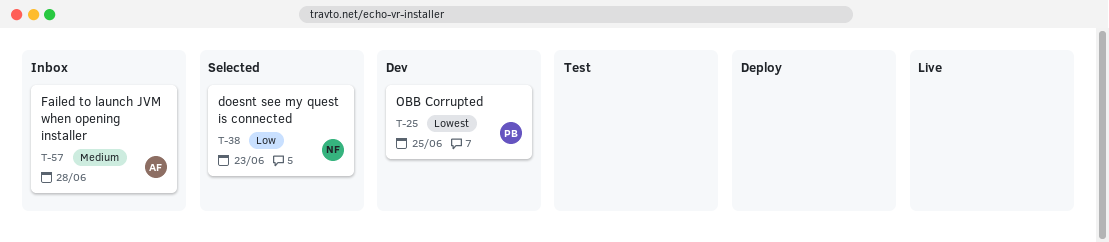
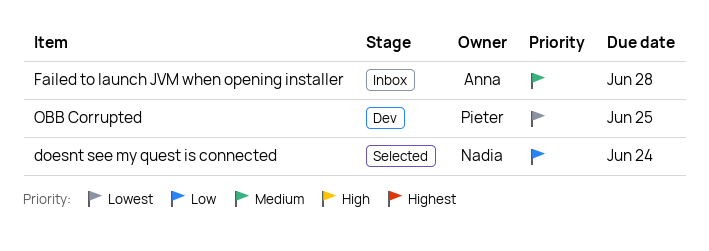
doesnt see my quest is connected, due: Jun 23 -> Jun 24

